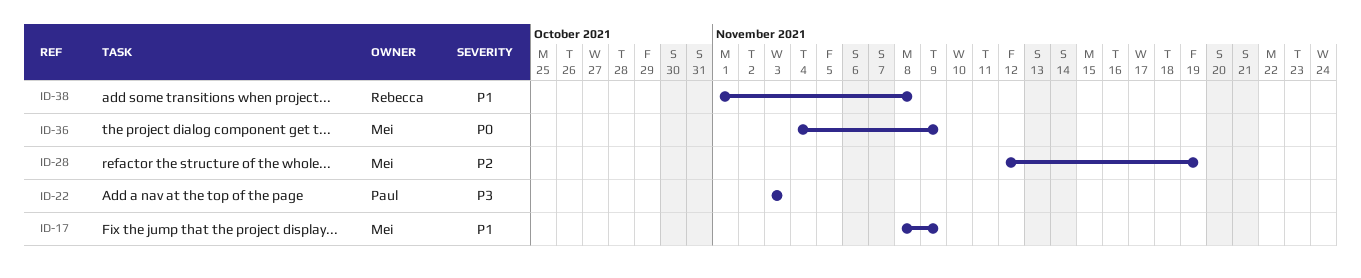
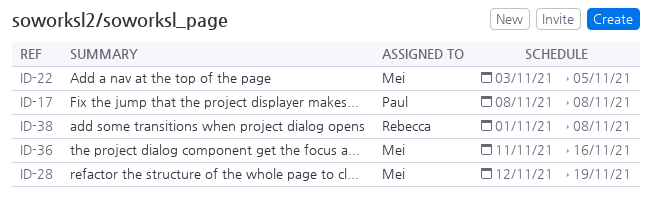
ID-17, owner: Mei -> Paul
ID-17, due: Nov 9 -> Nov 8
ID-22, owner: Paul -> Mei
ID-22, due: Nov 3 -> Nov 5
ID-36, start: Nov 4 -> Nov 11
ID-36, due: Nov 9 -> Nov 16

